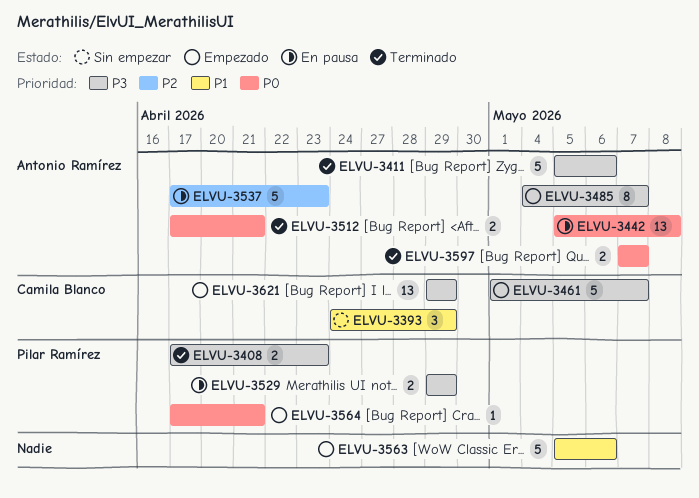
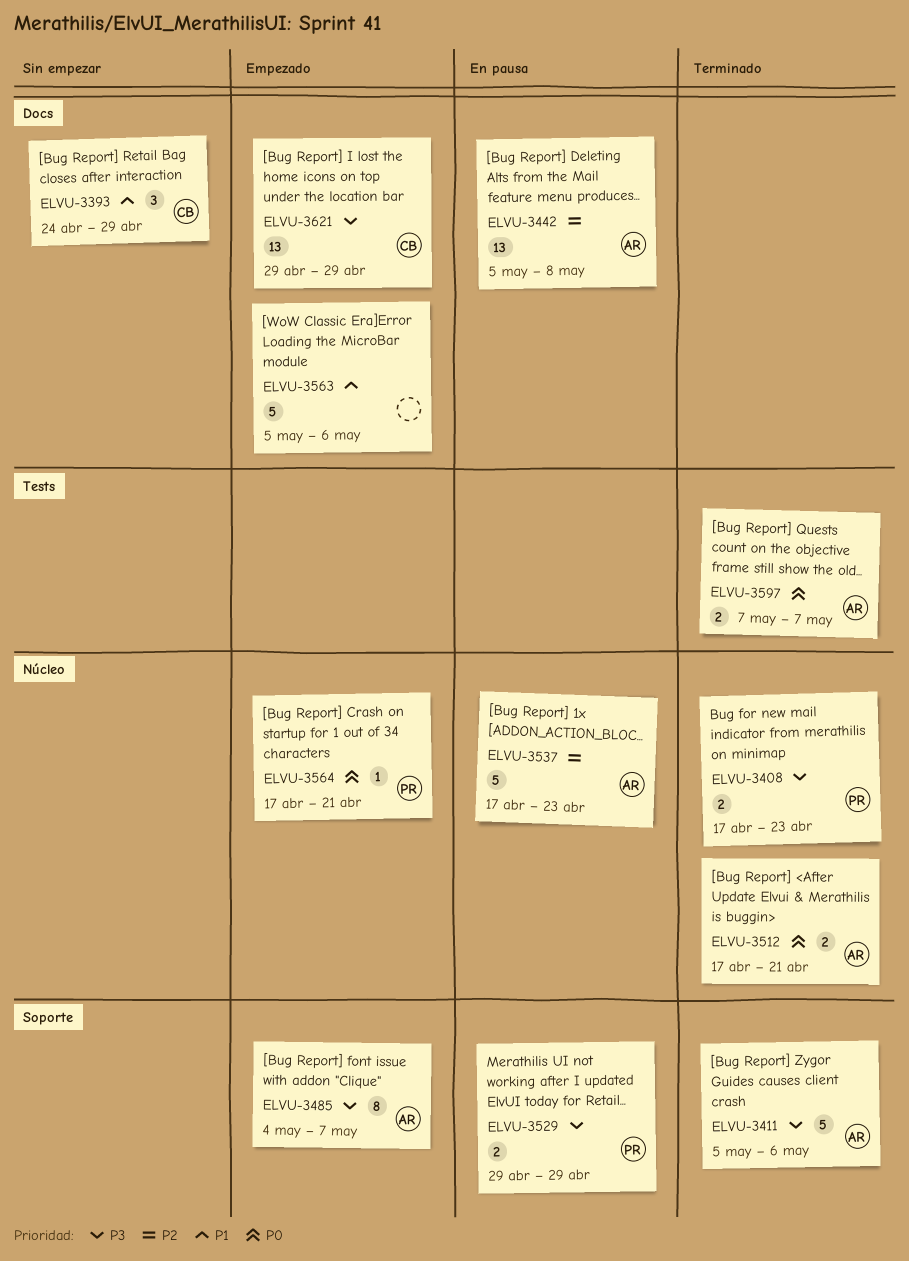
ELVU-3442, priority: P0 -> P2
ELVU-3461: present -> none

